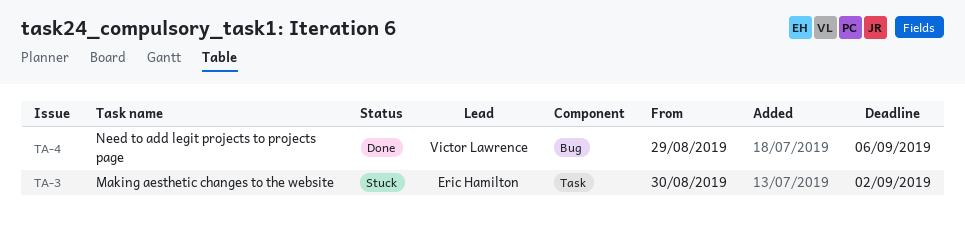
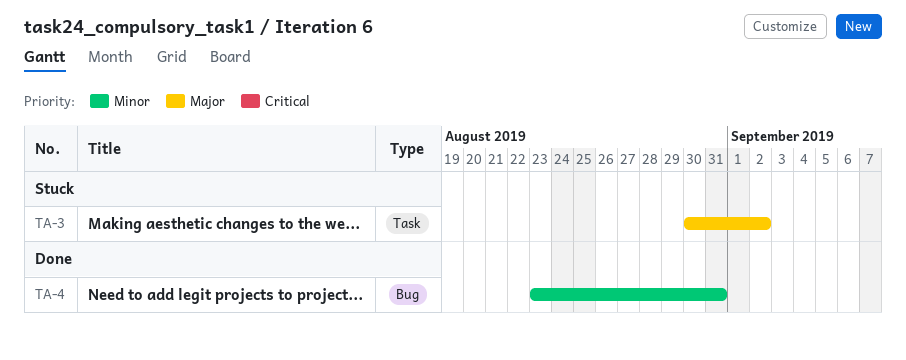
TA-4, start: Aug 29 -> Aug 23
TA-4, due: Sep 6 -> Aug 31

